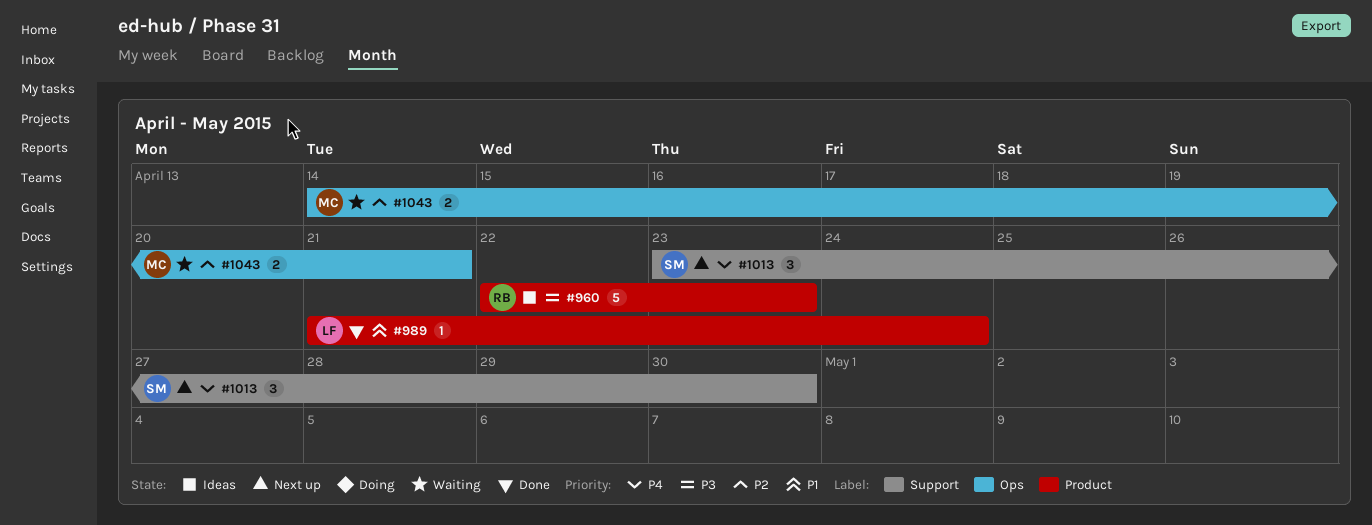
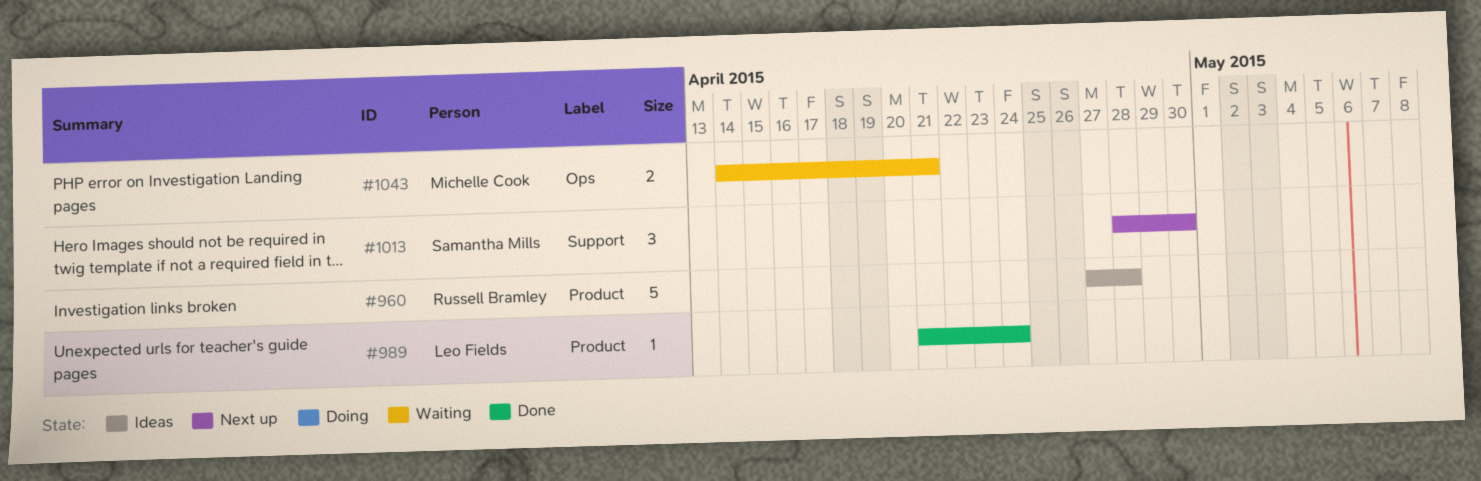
#960, start: Apr 22 -> Apr 27
#960, due: Apr 23 -> Apr 28
#1013, start: Apr 23 -> Apr 28

